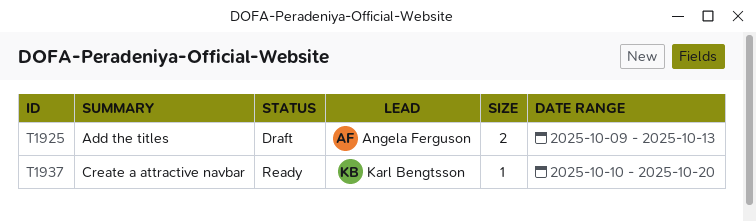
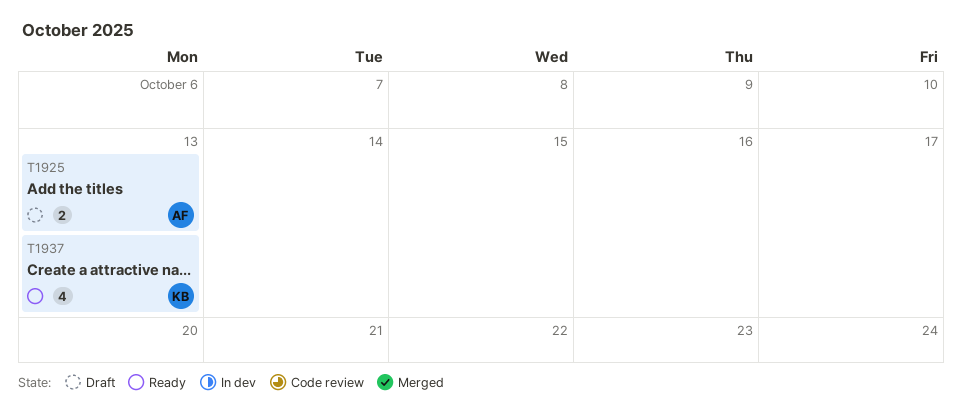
T1937, estimate: 1 -> 4
T1937, due: Oct 20 -> Oct 13

